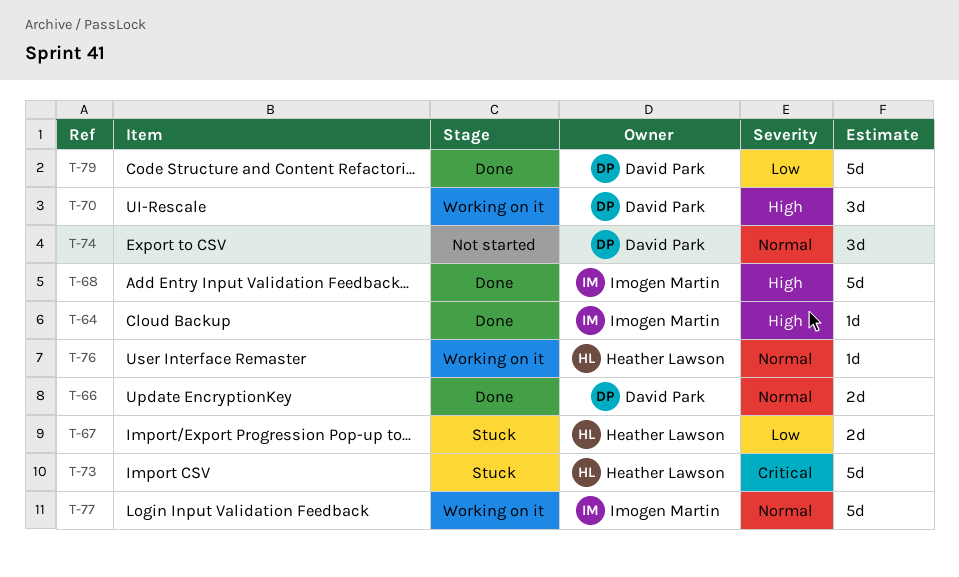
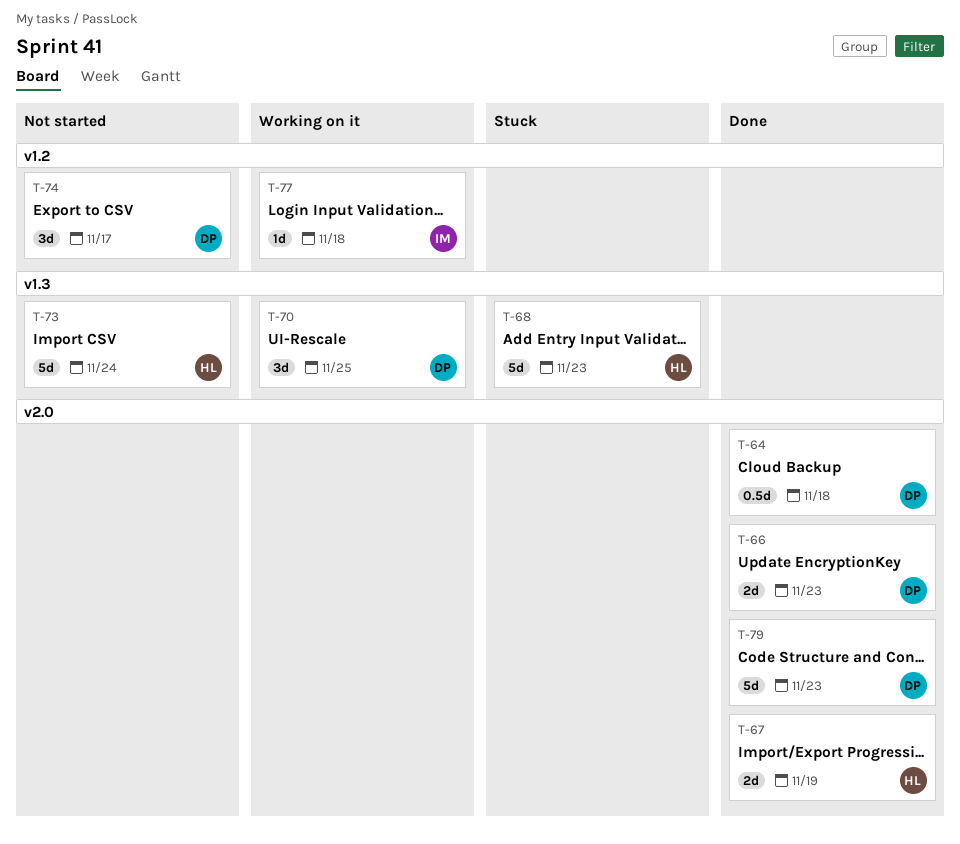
T-64, owner: Imogen Martin -> David Park
T-64, estimate: 1d -> 0.5d
T-67, status: Stuck -> Done
T-68, status: Done -> Stuck
T-68, owner: Imogen Martin -> Heather Lawson
T-73, status: Stuck -> Not started
T-76: present -> none
T-77, estimate: 5d -> 1d

